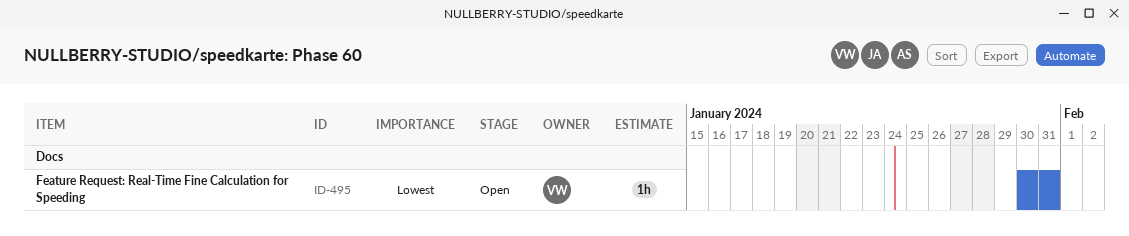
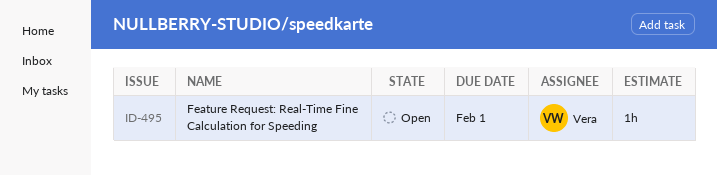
ID-495, due: Jan 31 -> Feb 1

